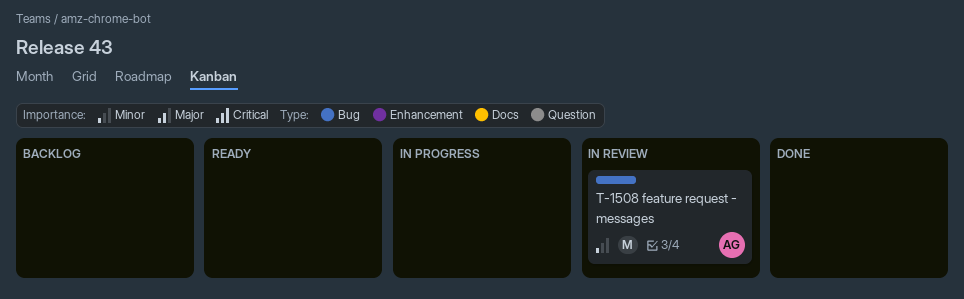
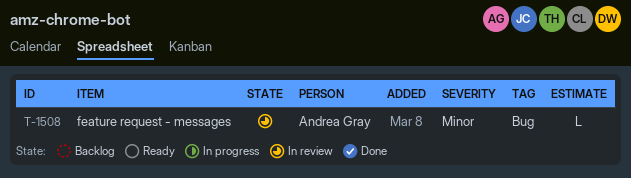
T-1508, estimate: M -> L

